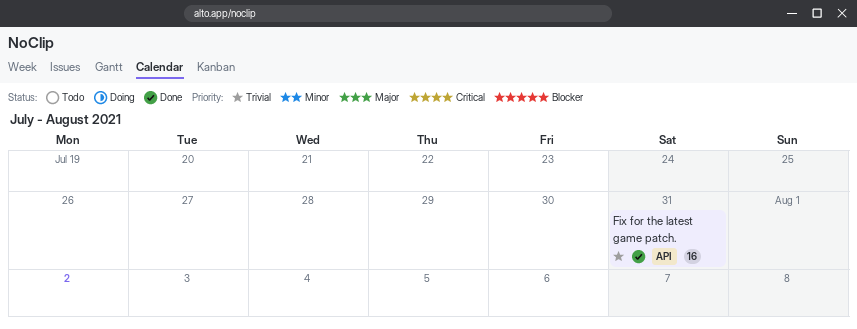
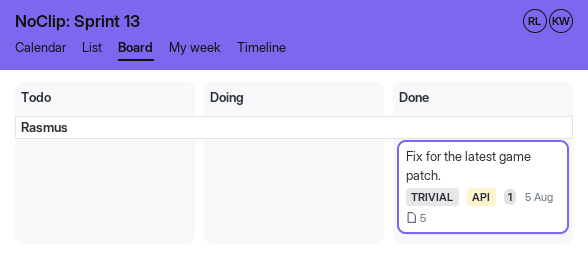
Fix for the latest game patch., estimate: 16 -> 1
Fix for the latest game patch., due: Jul 31 -> Aug 5

